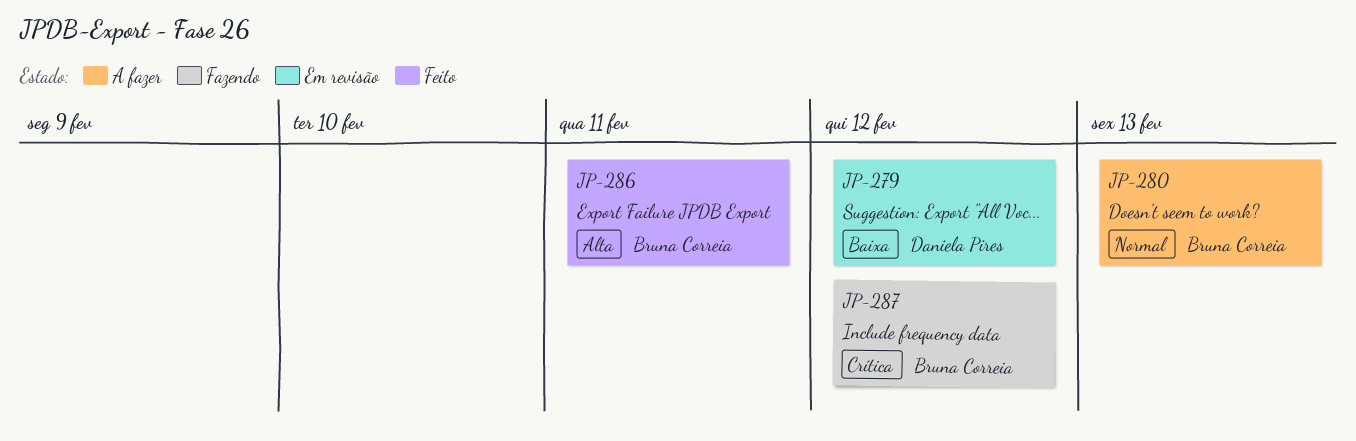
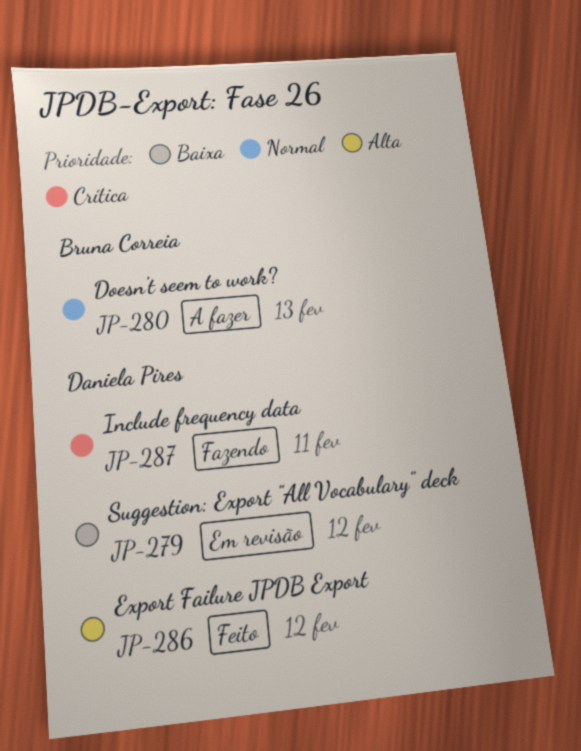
JP-286, owner: Bruna Correia -> Daniela Pires
JP-286, due: Feb 11 -> Feb 12
JP-287, owner: Bruna Correia -> Daniela Pires
JP-287, due: Feb 12 -> Feb 11

